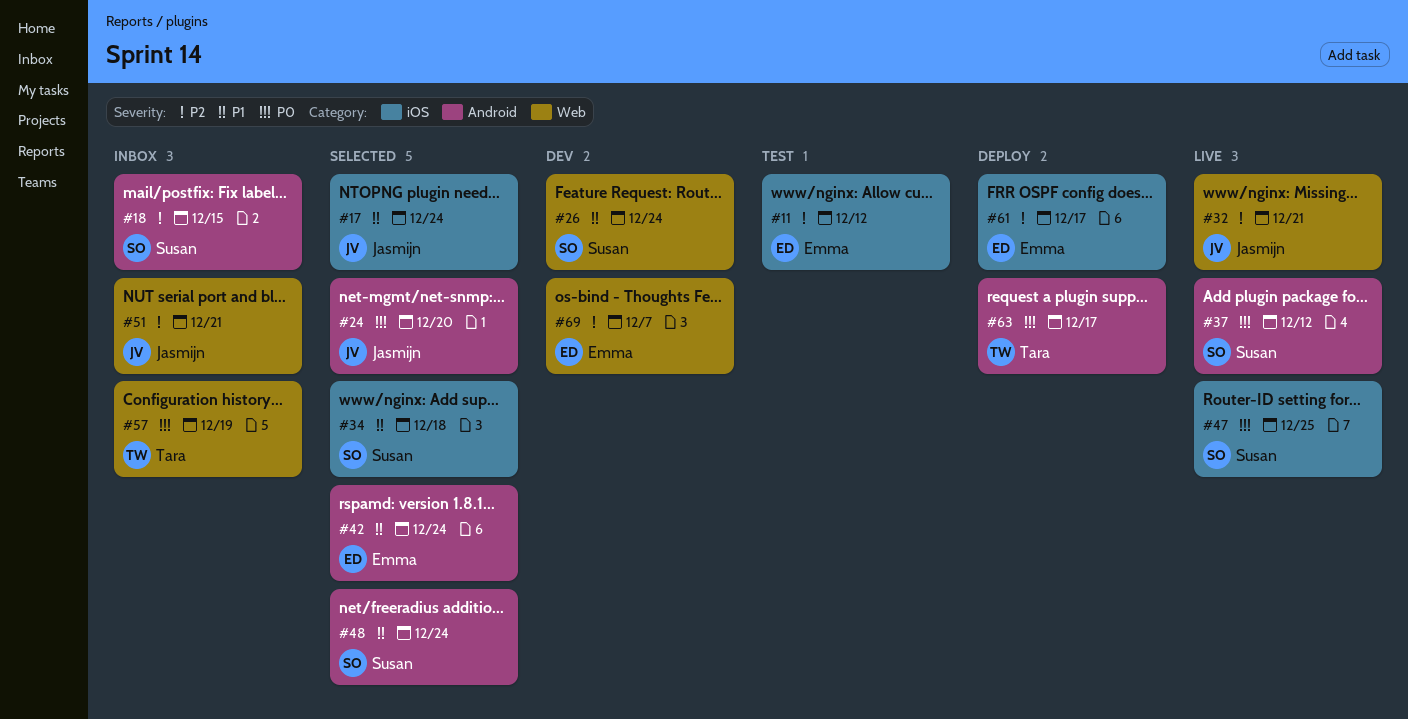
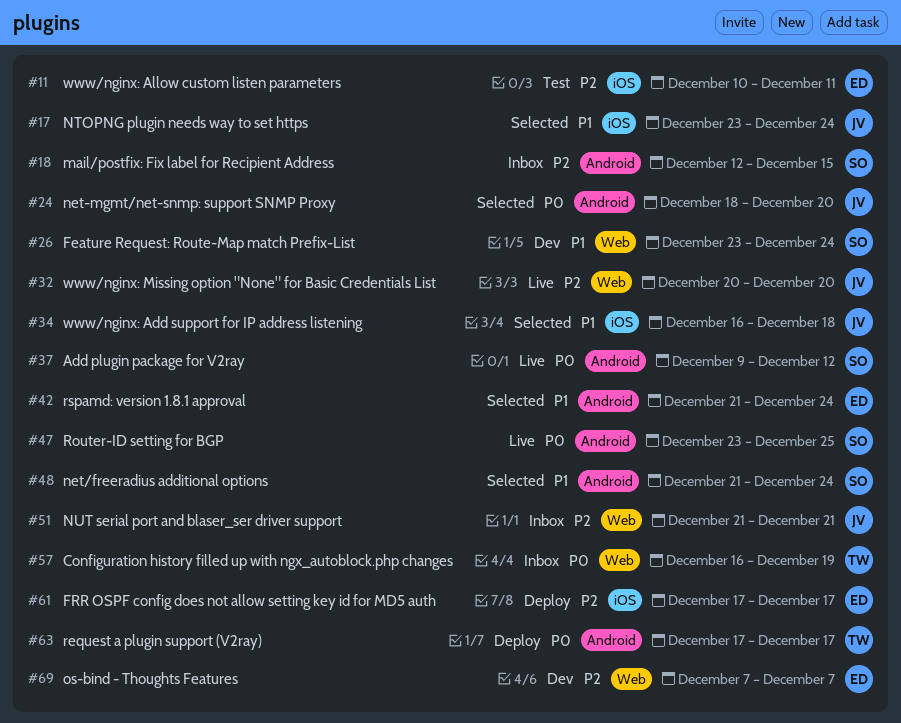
#11, due: Dec 12 -> Dec 11
#32, due: Dec 21 -> Dec 20
#34, owner: Susan -> Jasmijn
#47, label: iOS -> Android

